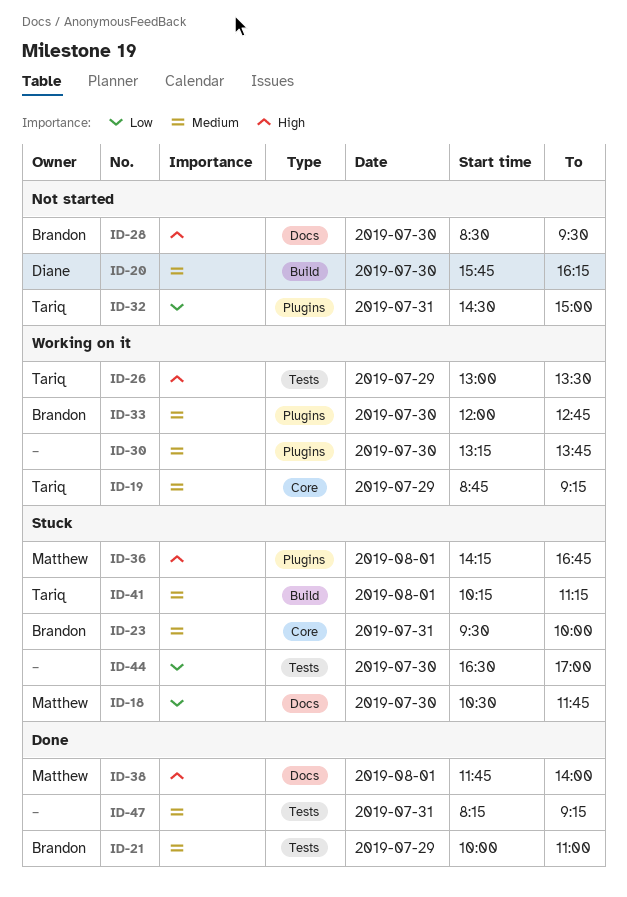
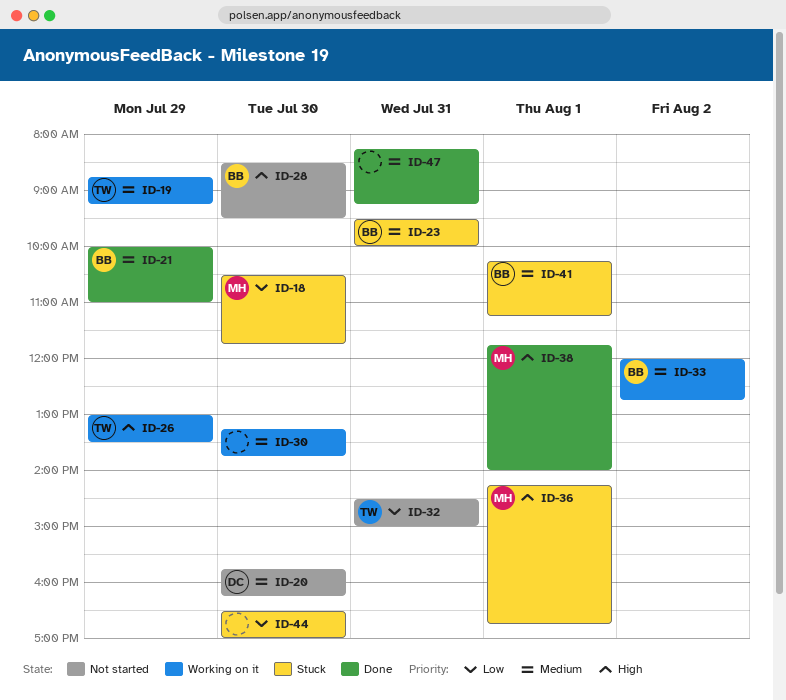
ID-33, day: Jul 30 -> Aug 2
ID-41, owner: Tariq -> Brandon

